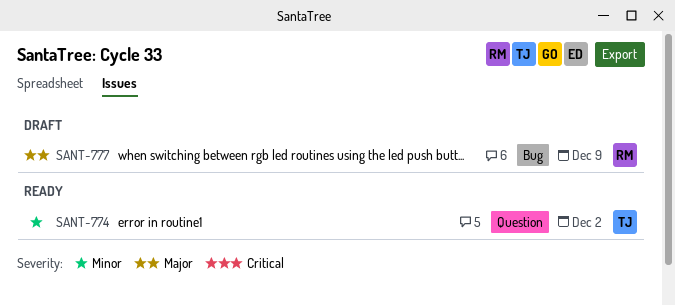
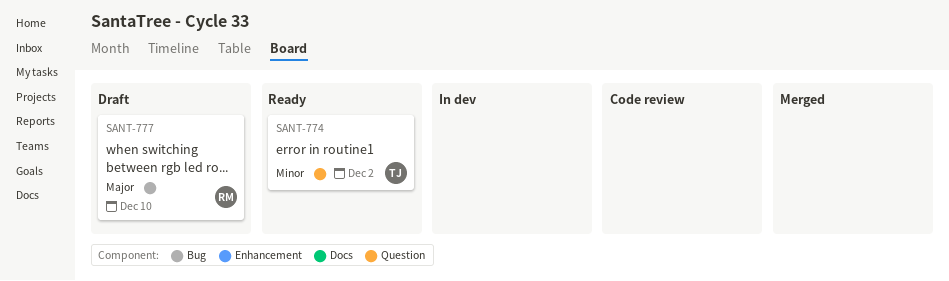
SANT-777, due: Dec 9 -> Dec 10

